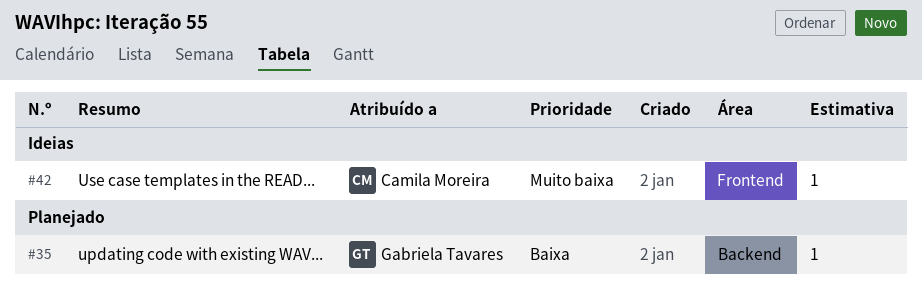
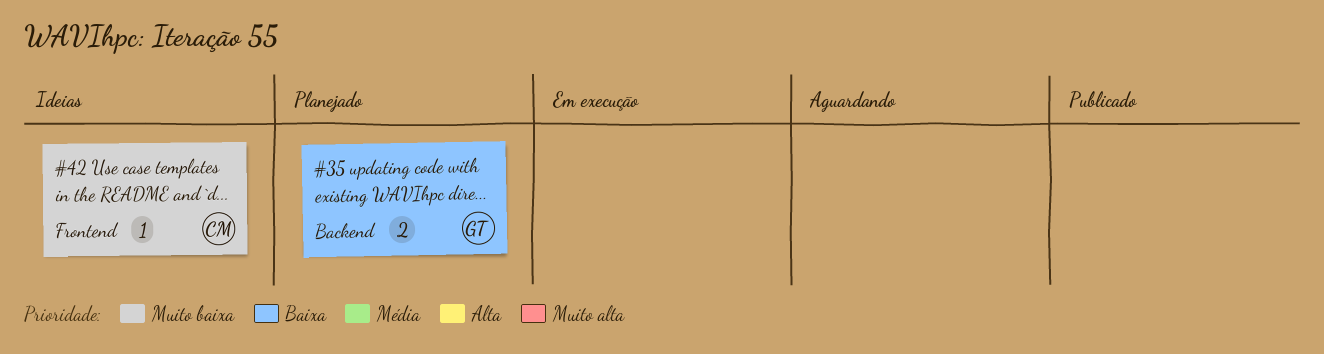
#35, estimate: 1 -> 2

